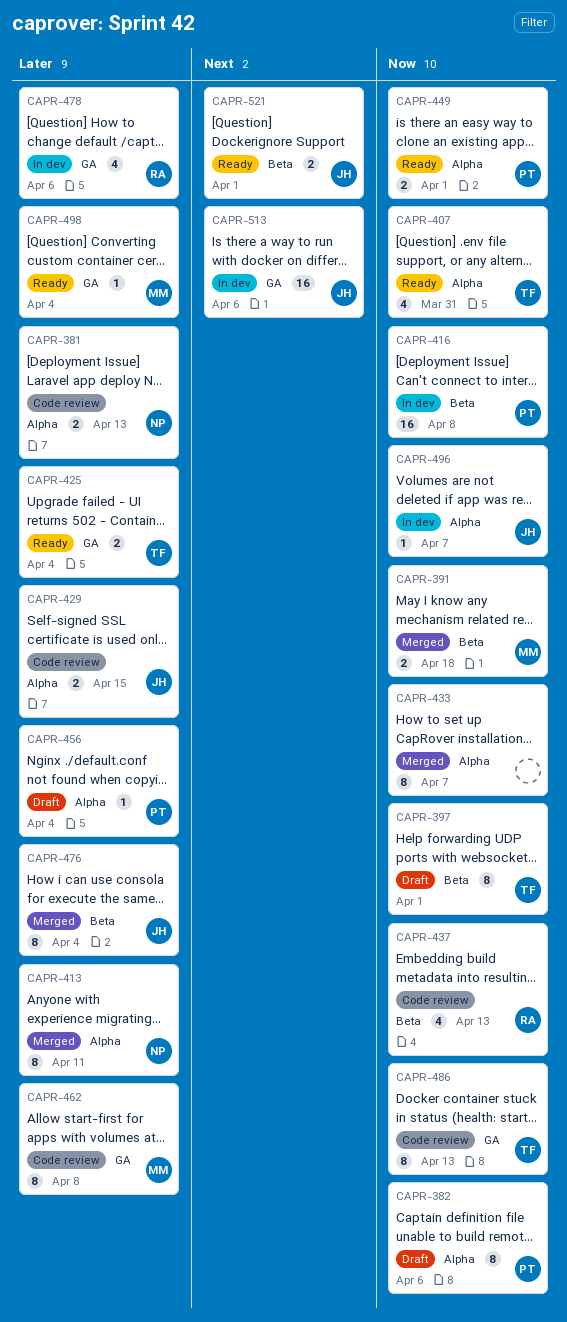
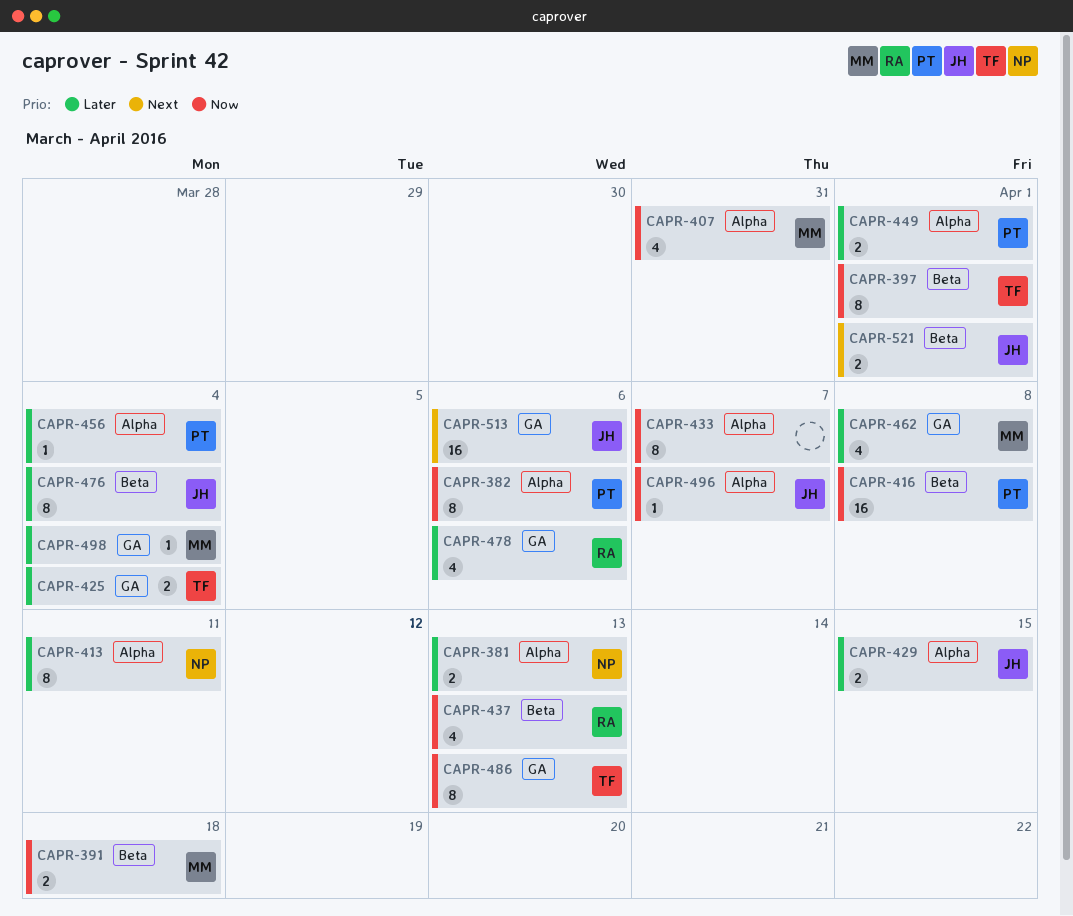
CAPR-407, owner: TF -> MM
CAPR-449, priority: Now -> Later
CAPR-462, estimate: 8 -> 4

